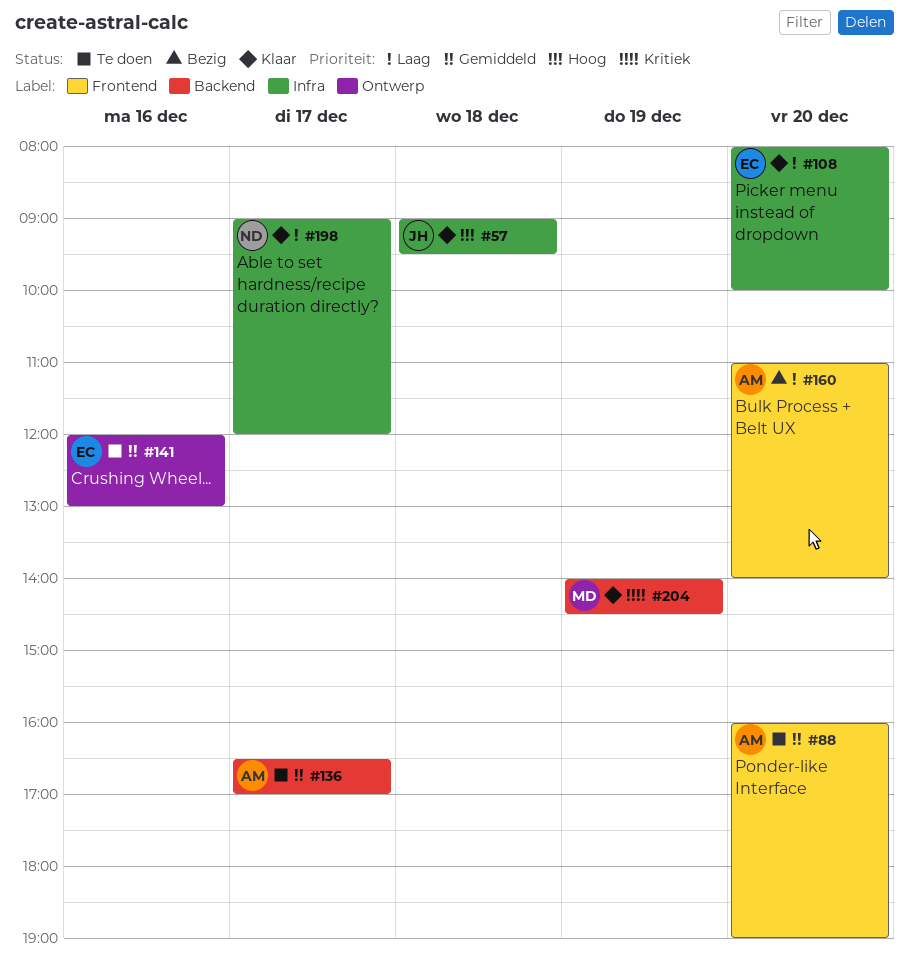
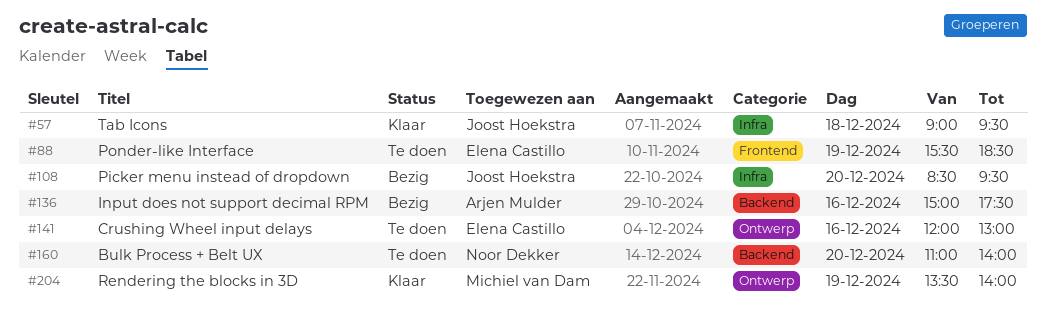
#88, owner: Arjen Mulder -> Elena Castillo
#88, day: Dec 20 -> Dec 19
#88, begins: 16:00 -> 15:30
#88, ends: 19:00 -> 18:30
#108, status: Klaar -> Bezig
#108, owner: Elena Castillo -> Joost Hoekstra
#108, begins: 08:00 -> 08:30
#108, ends: 10:00 -> 09:30
#136, status: Te doen -> Bezig
#136, day: Dec 17 -> Dec 16
#136, begins: 16:30 -> 15:00
#136, ends: 17:00 -> 17:30
#160, status: Bezig -> Te doen
#160, owner: Arjen Mulder -> Noor Dekker
#160, label: Frontend -> Backend
#198: present -> none
#204, label: Backend -> Ontwerp
#204, begins: 14:00 -> 13:30
#204, ends: 14:30 -> 14:00

